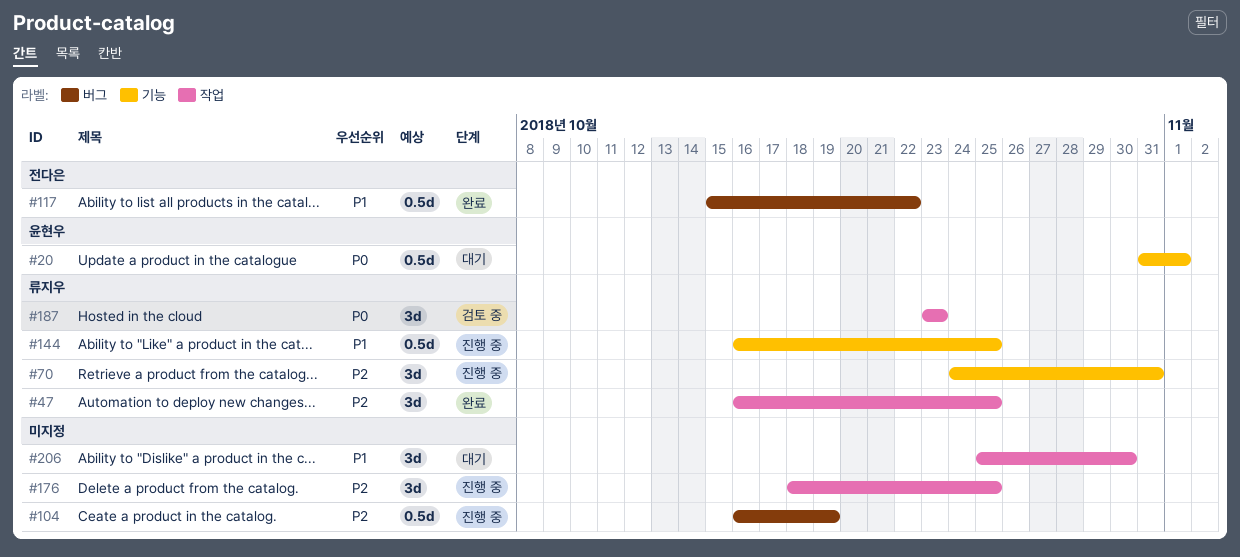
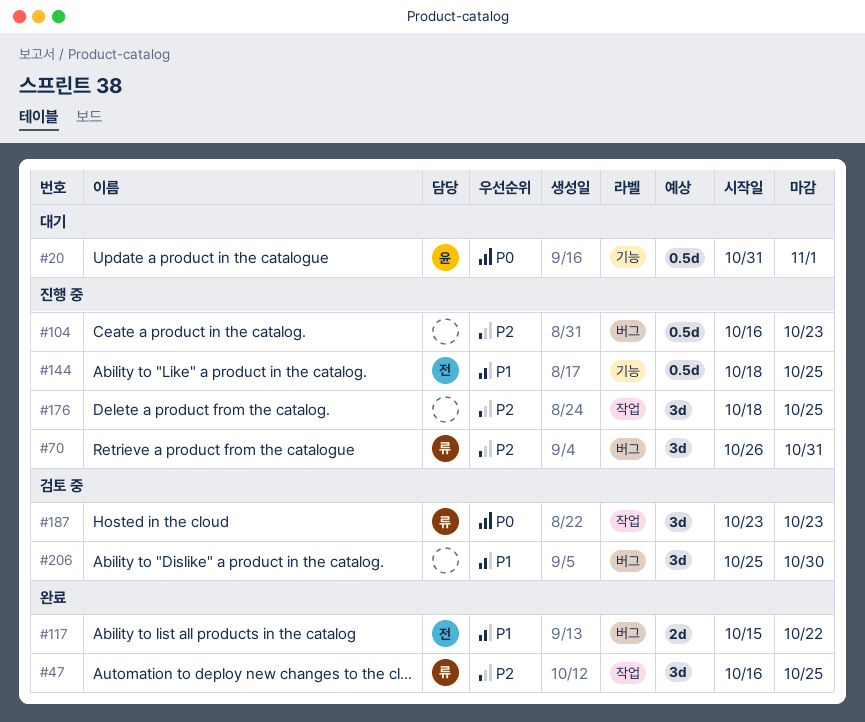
#70, label: 기능 -> 버그
#70, start: Oct 24 -> Oct 26
#104, due: Oct 19 -> Oct 23
#117, estimate: 0.5d -> 2d
#144, owner: 류지우 -> 전다은
#144, start: Oct 16 -> Oct 18
#206, status: 대기 -> 검토 중
#206, label: 작업 -> 버그

